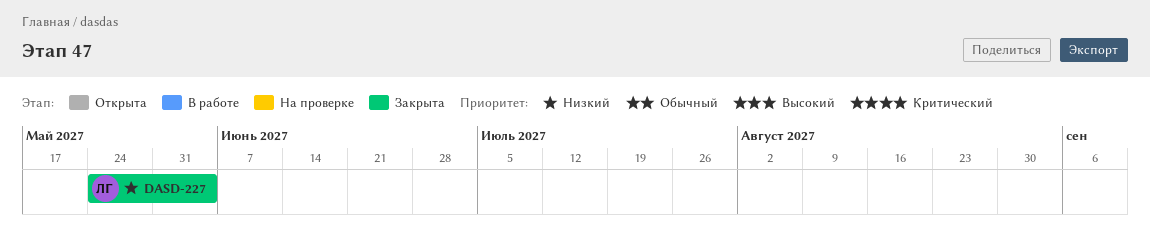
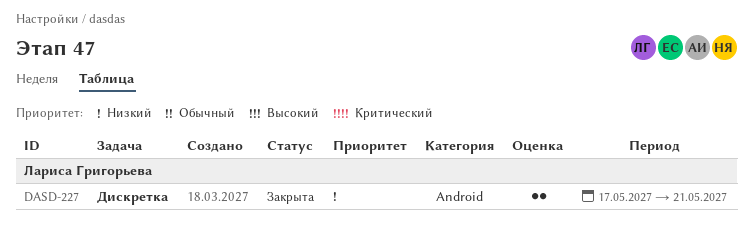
DASD-227, start: May 24 -> May 17
DASD-227, due: Jun 4 -> May 21

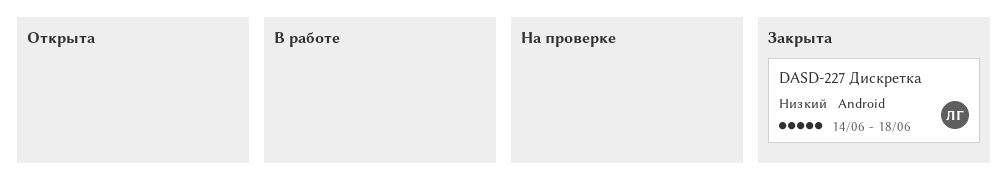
DASD-227, estimate: 2 -> 5
DASD-227, start: May 17 -> Jun 14
DASD-227, due: May 21 -> Jun 18

